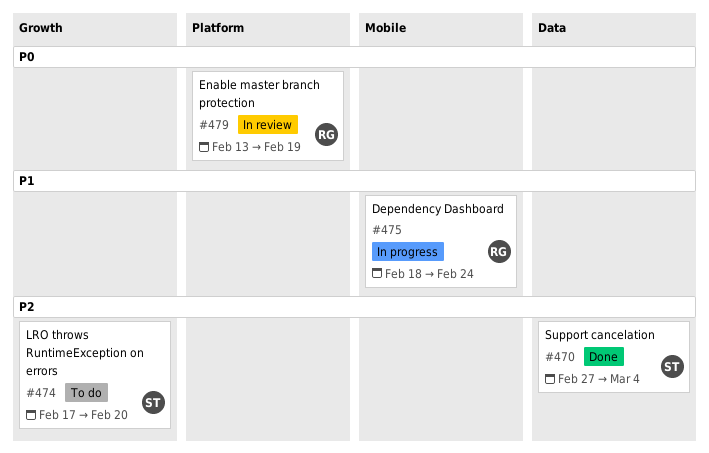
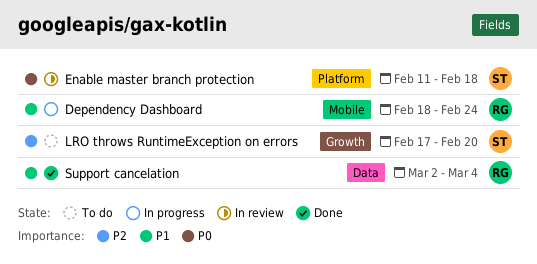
Enable master branch protection, owner: RG -> ST
Enable master branch protection, start: Feb 13 -> Feb 11
Enable master branch protection, due: Feb 19 -> Feb 18
Support cancelation, owner: ST -> RG
Support cancelation, priority: P2 -> P1
Support cancelation, start: Feb 27 -> Mar 2

